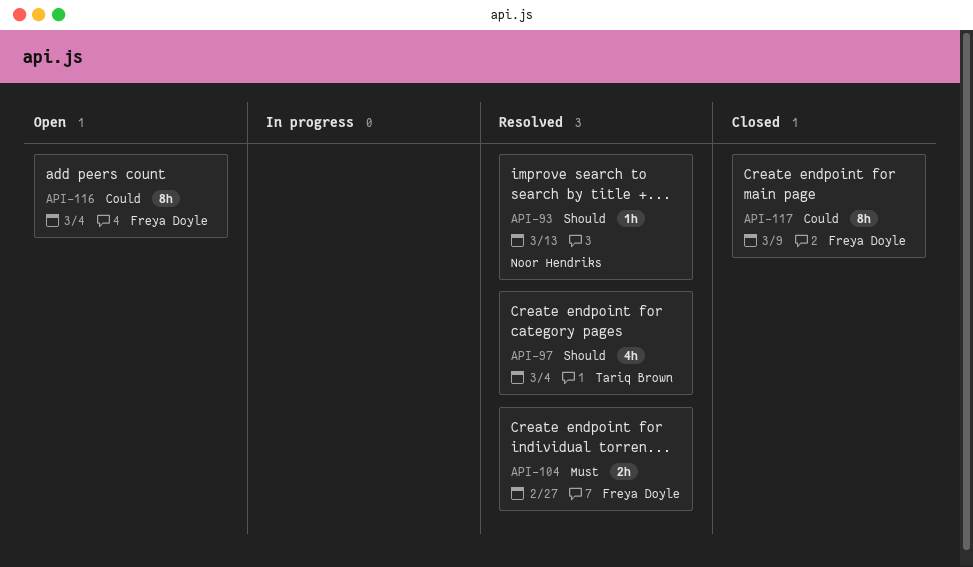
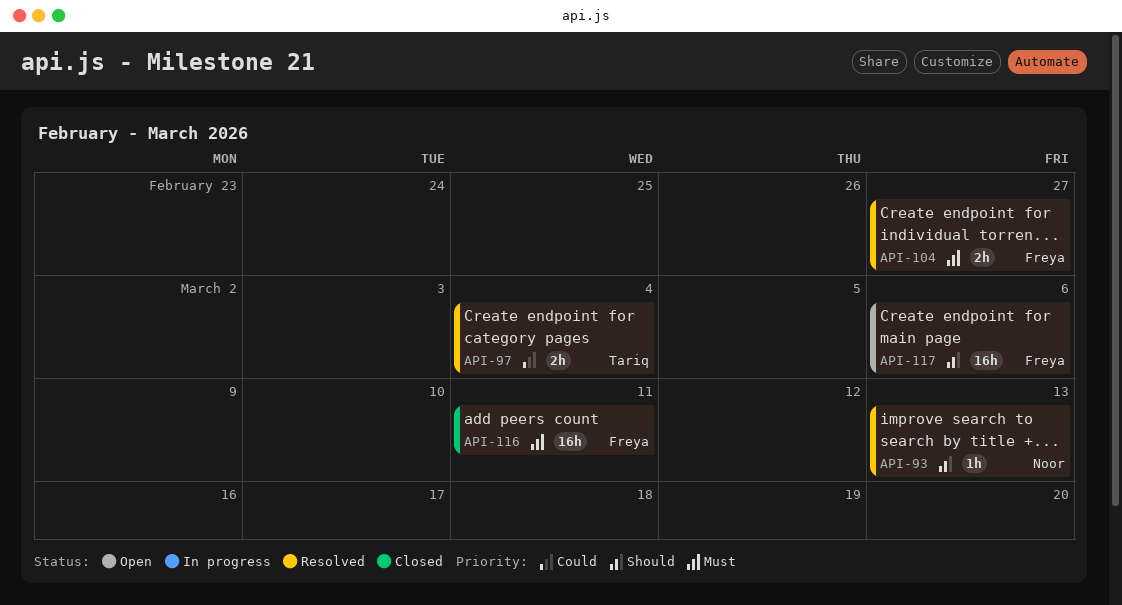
API-97, priority: Should -> Could
API-97, estimate: 4h -> 2h
API-116, status: Open -> Closed
API-116, priority: Could -> Must
API-116, estimate: 8h -> 16h
API-116, due: Mar 4 -> Mar 11
API-117, status: Closed -> Open
API-117, priority: Could -> Should
API-117, estimate: 8h -> 16h
API-117, due: Mar 9 -> Mar 6

